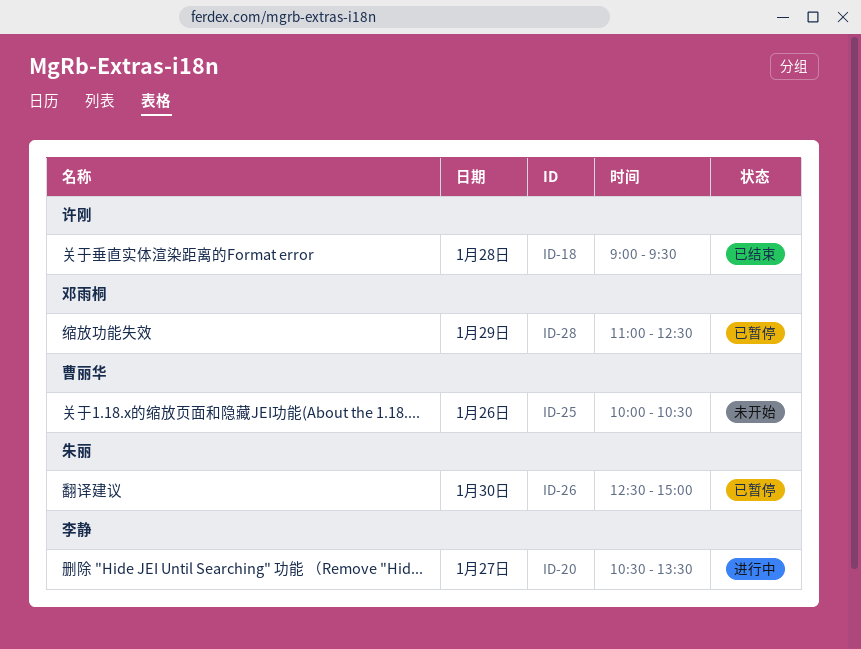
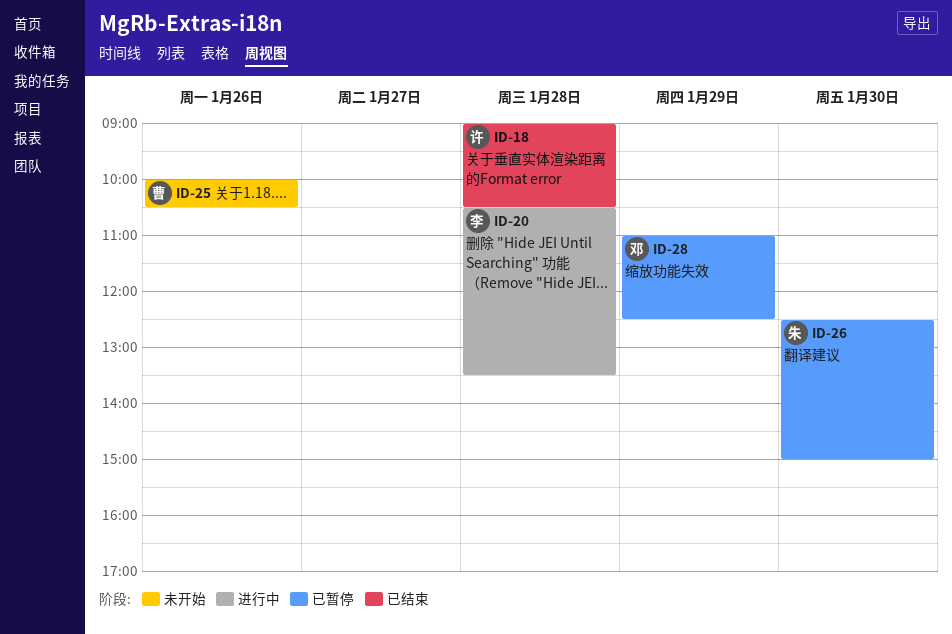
ID-18, ends: 09:30 -> 10:30
ID-20, day: Jan 27 -> Jan 28

